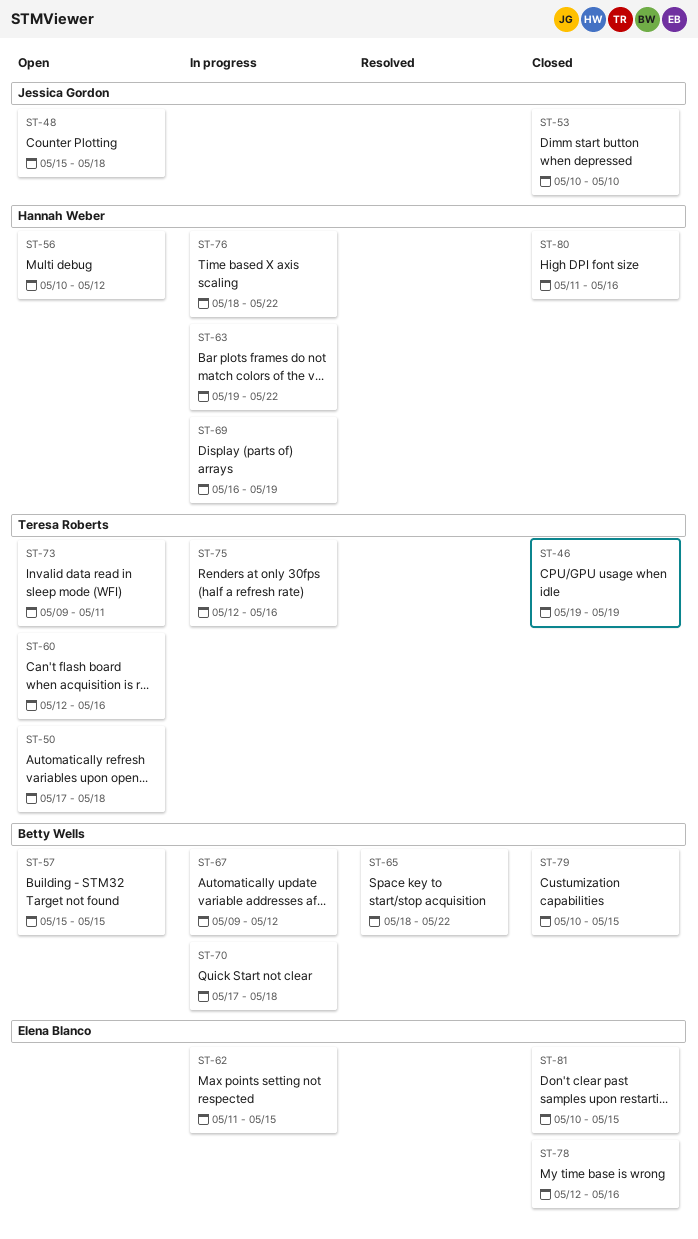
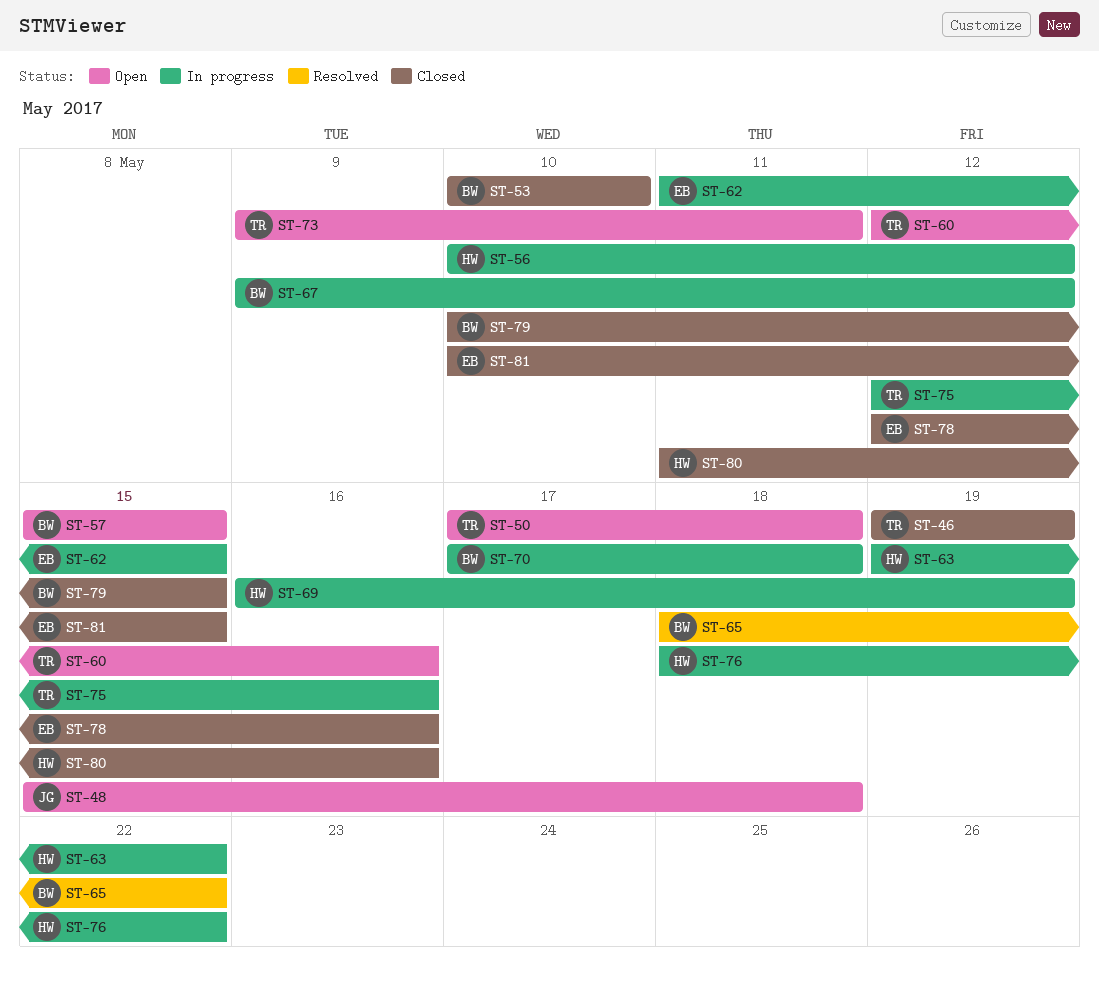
ST-53, owner: Jessica Gordon -> Betty Wells
ST-56, status: Open -> In progress

